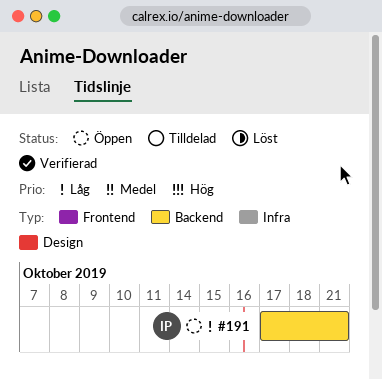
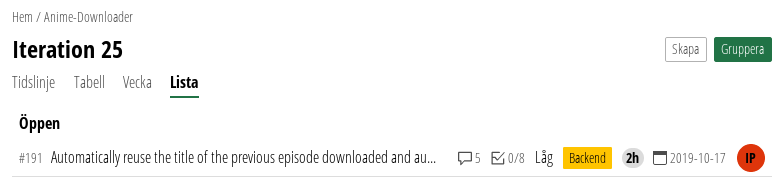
#191, due: Oct 21 -> Oct 17

